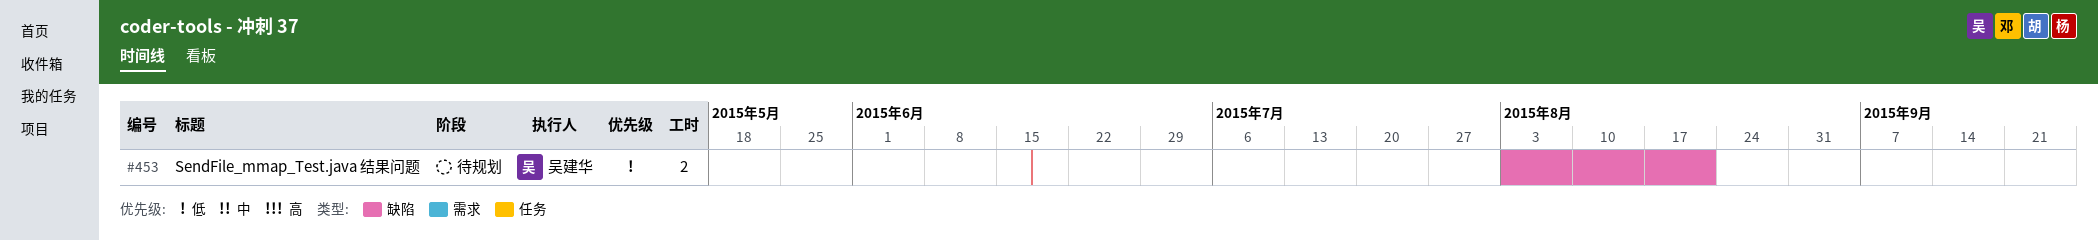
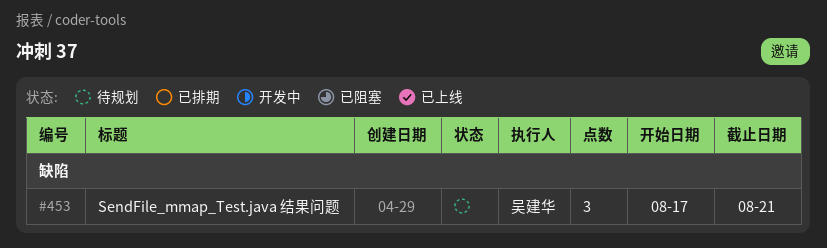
#453, estimate: 2 -> 3
#453, start: Aug 3 -> Aug 17

